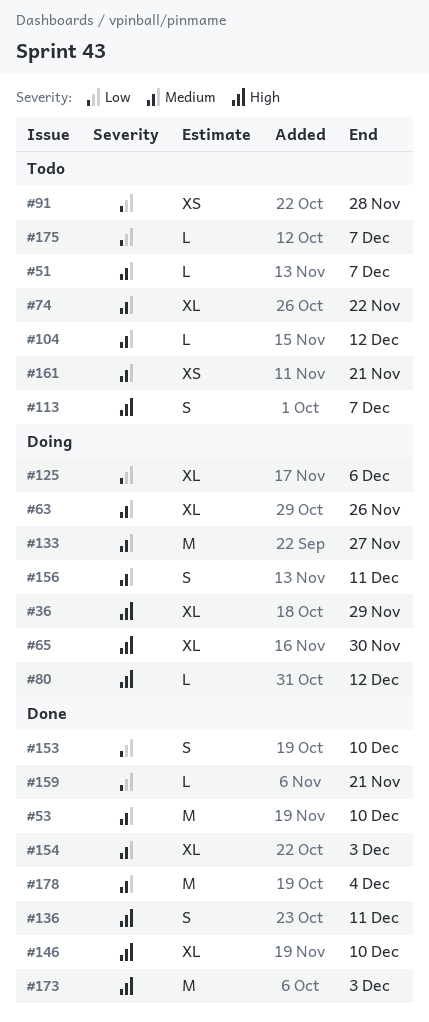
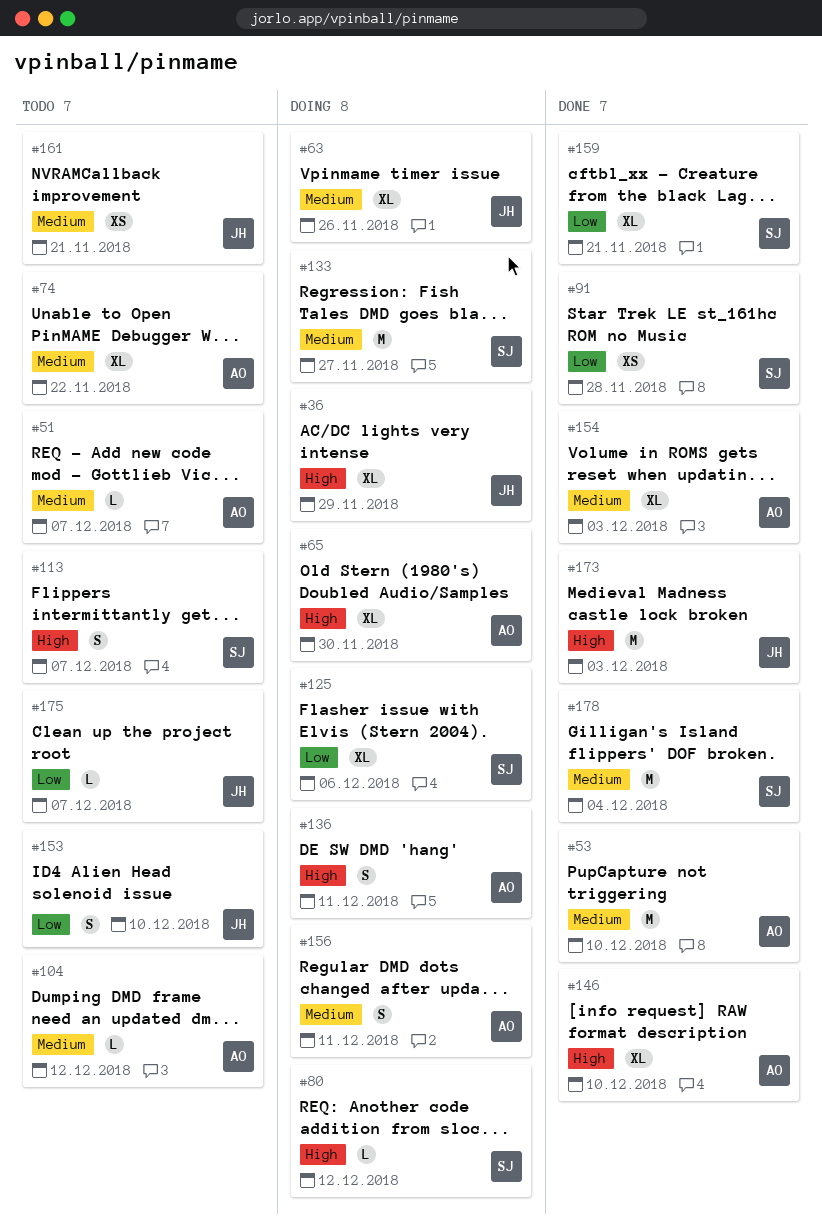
#91, status: Todo -> Done
#136, status: Done -> Doing
#153, status: Done -> Todo
#159, estimate: L -> XL

